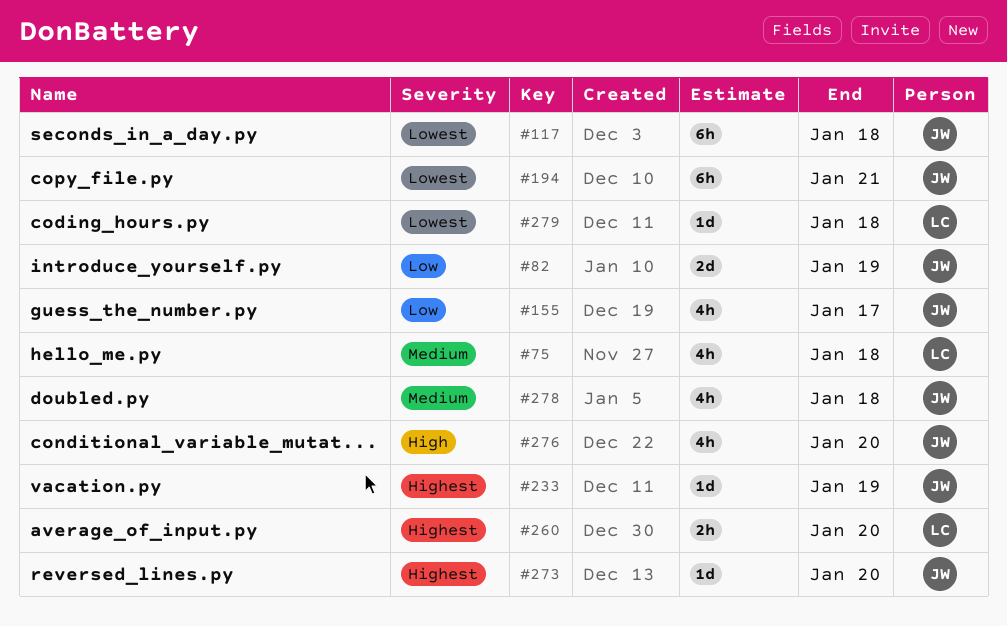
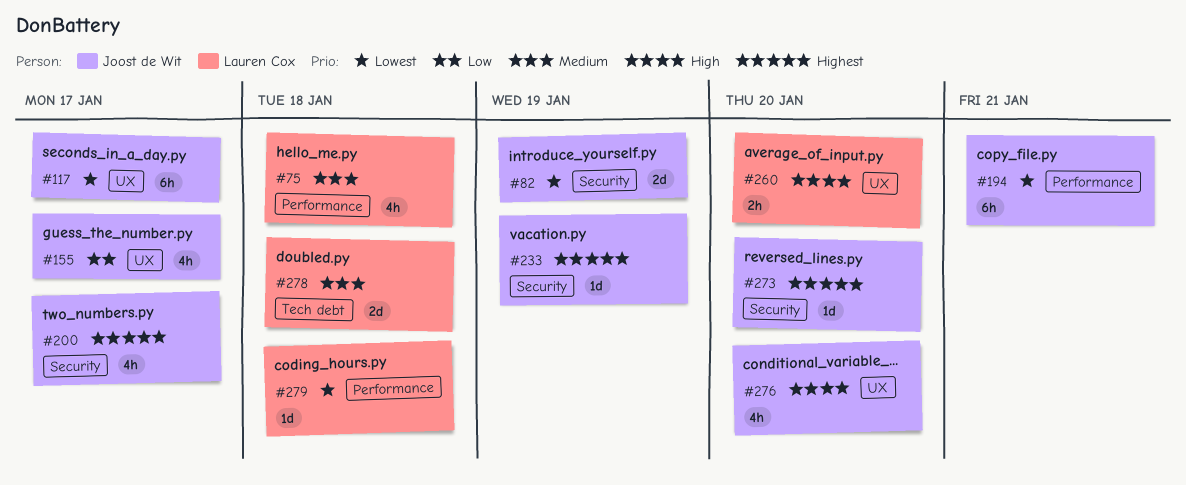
#82, priority: Low -> Lowest
#117, due: Jan 18 -> Jan 17
#200: none -> present
#260, priority: Highest -> High
#278, owner: Joost de Wit -> Lauren Cox
#278, estimate: 4h -> 2d

